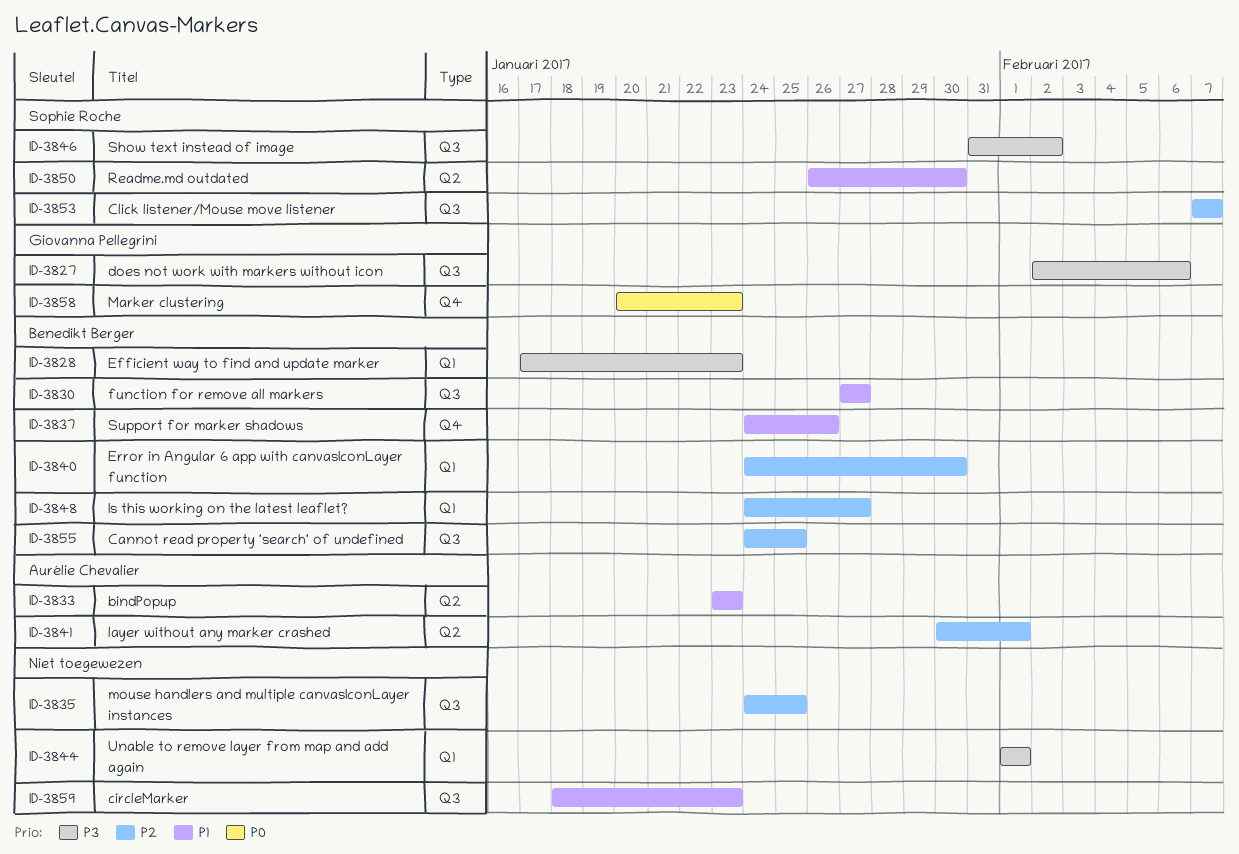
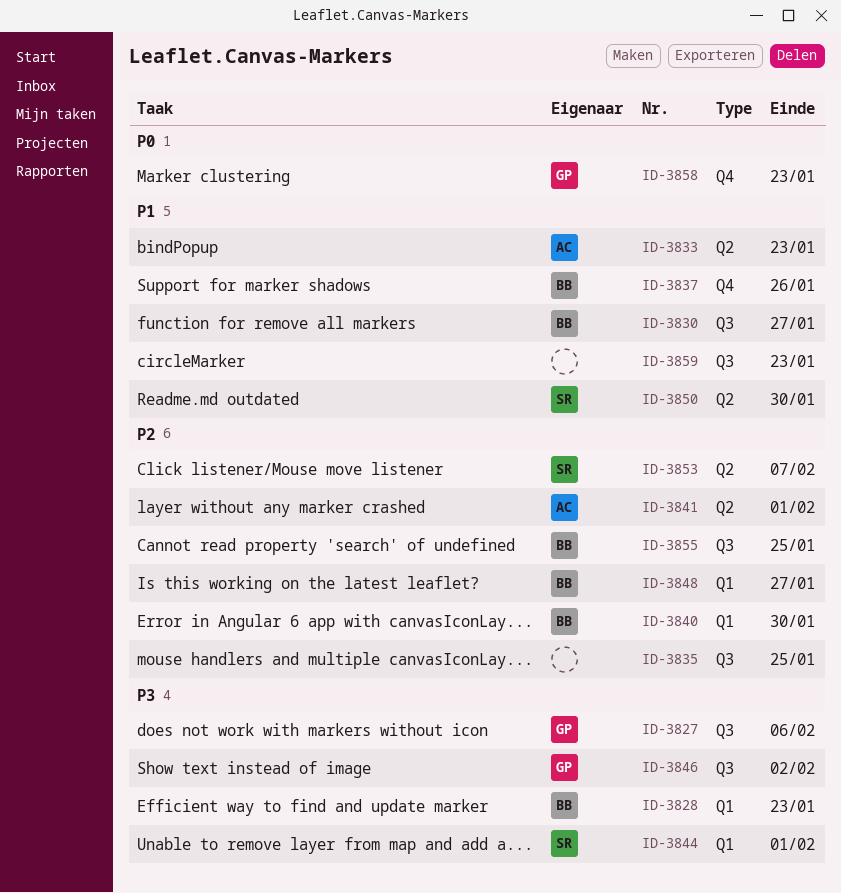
ID-3844, owner: none -> Sophie Roche
ID-3846, owner: Sophie Roche -> Giovanna Pellegrini
ID-3853, label: Q3 -> Q2

